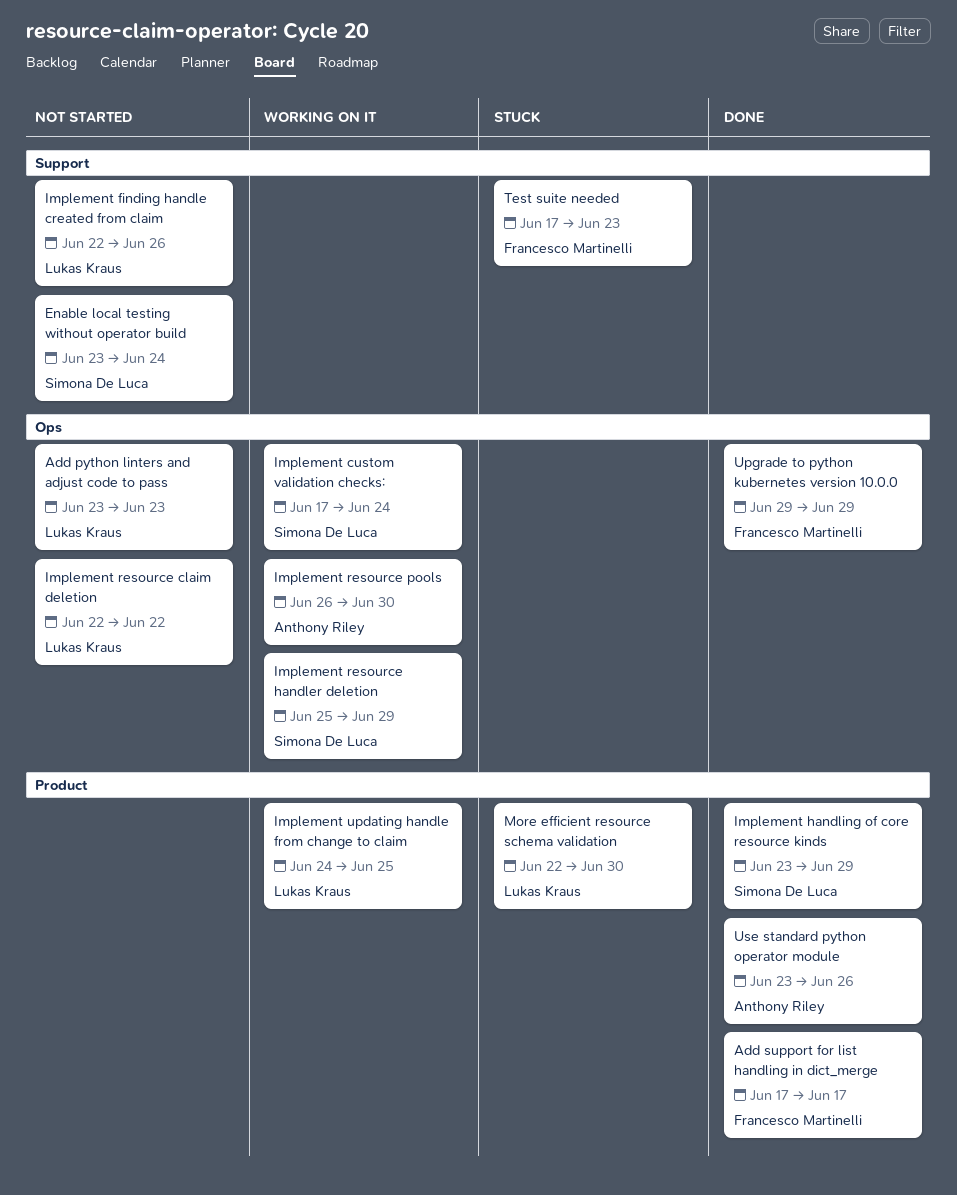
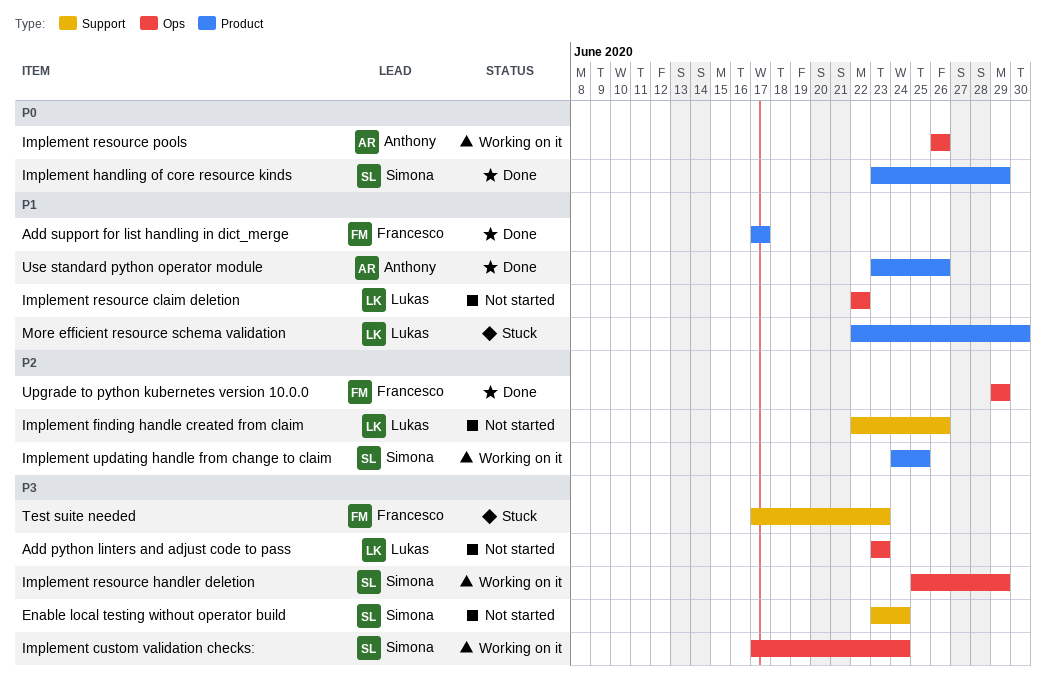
Implement resource pools, due: Jun 30 -> Jun 26
Implement updating handle from change to claim, owner: Lukas Kraus -> Simona De Luca

